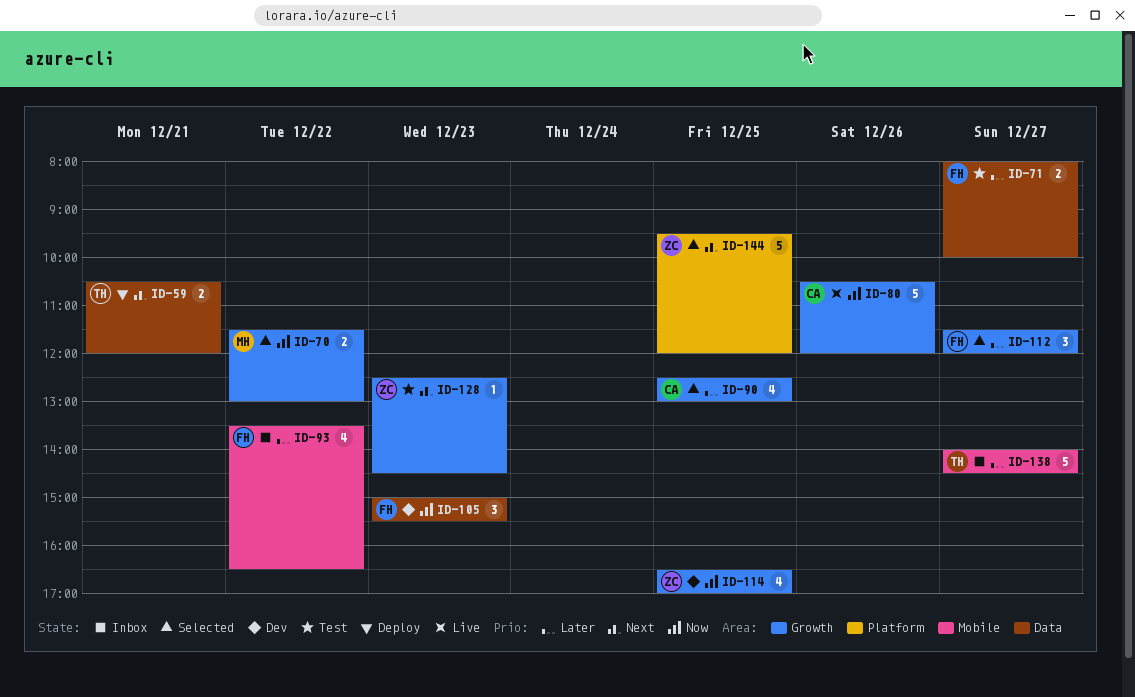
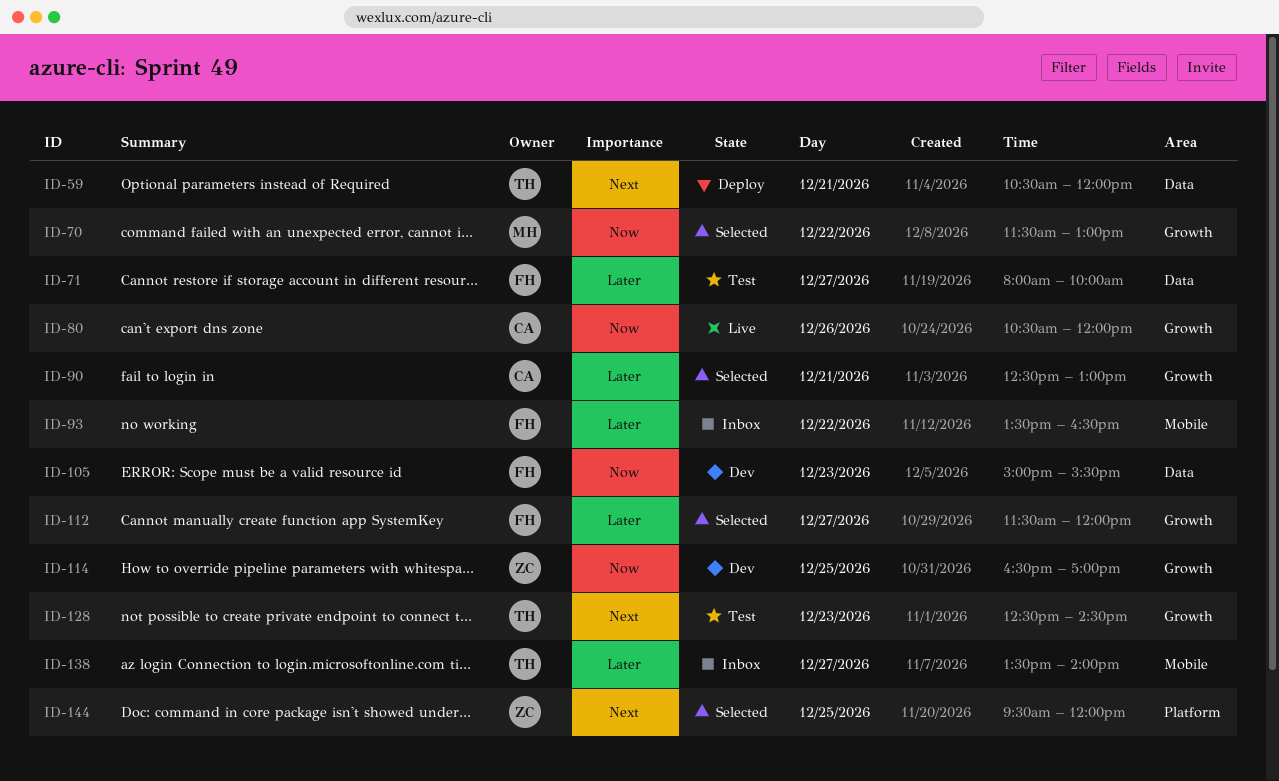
ID-90, day: Dec 25 -> Dec 21
ID-128, owner: ZC -> TH
ID-138, begins: 14:00 -> 13:30
ID-138, ends: 14:30 -> 14:00

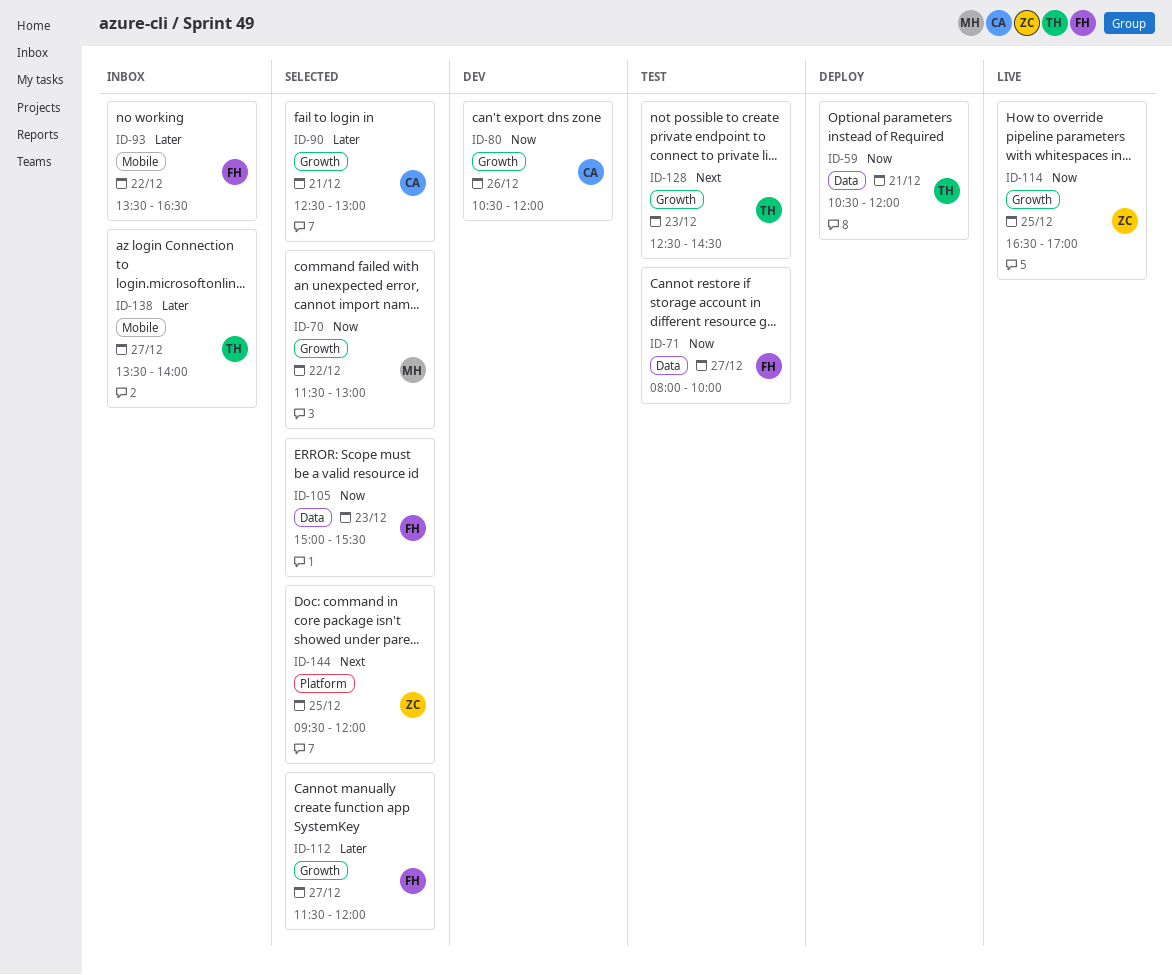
ID-59, priority: Next -> Now
ID-71, priority: Later -> Now
ID-80, status: Live -> Dev
ID-105, status: Dev -> Selected
ID-114, status: Dev -> Live

